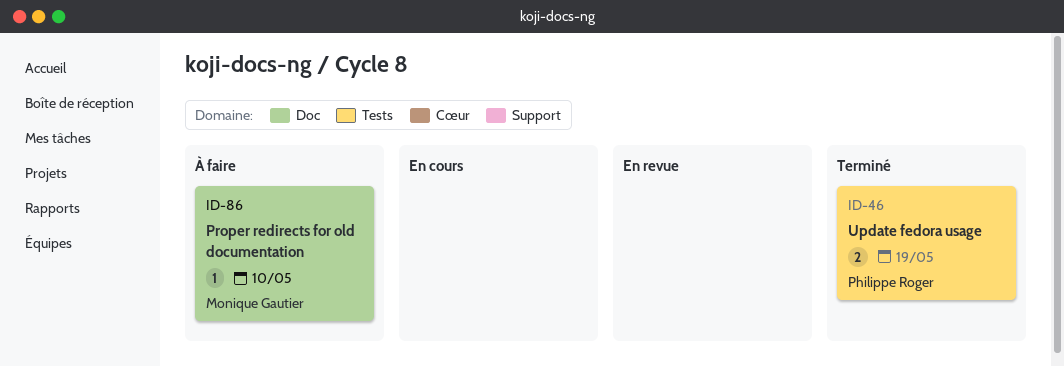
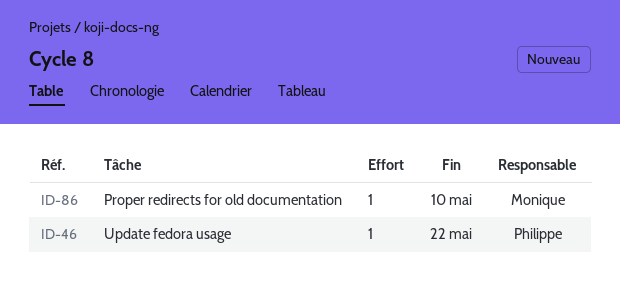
ID-46, estimate: 2 -> 1
ID-46, due: May 19 -> May 22

